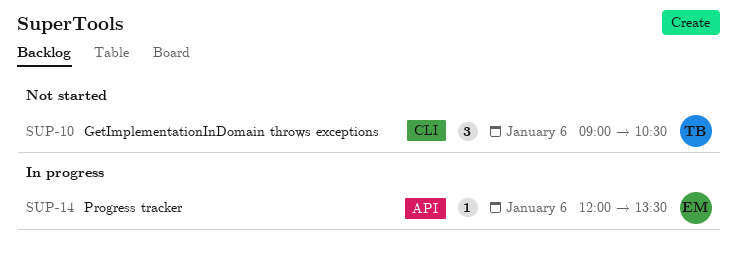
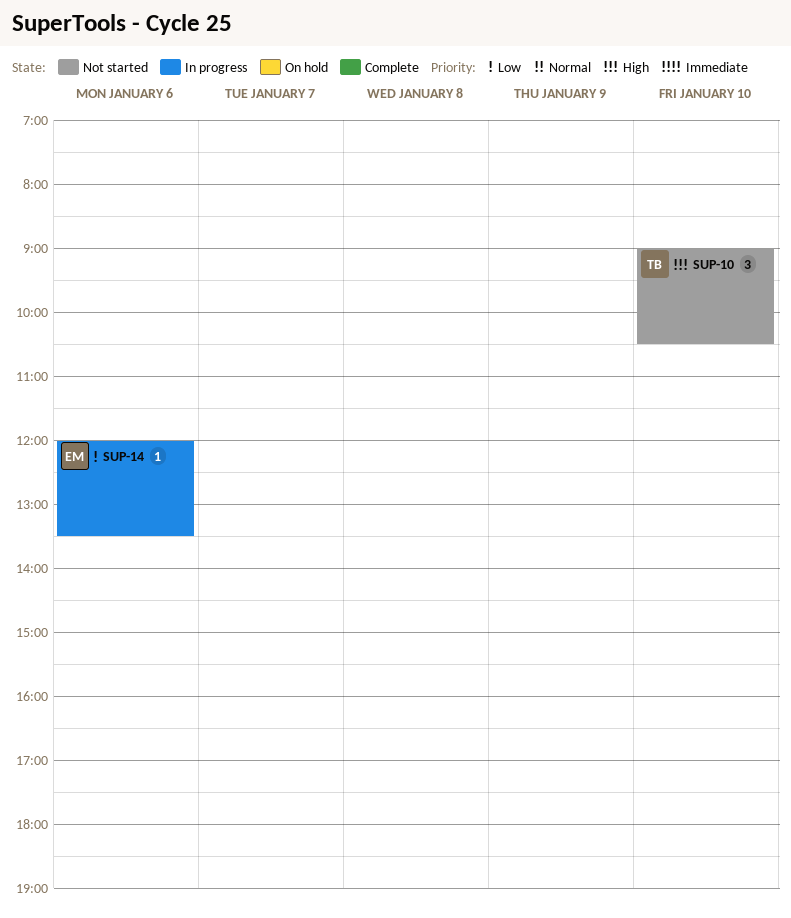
SUP-10, day: Jan 6 -> Jan 10

